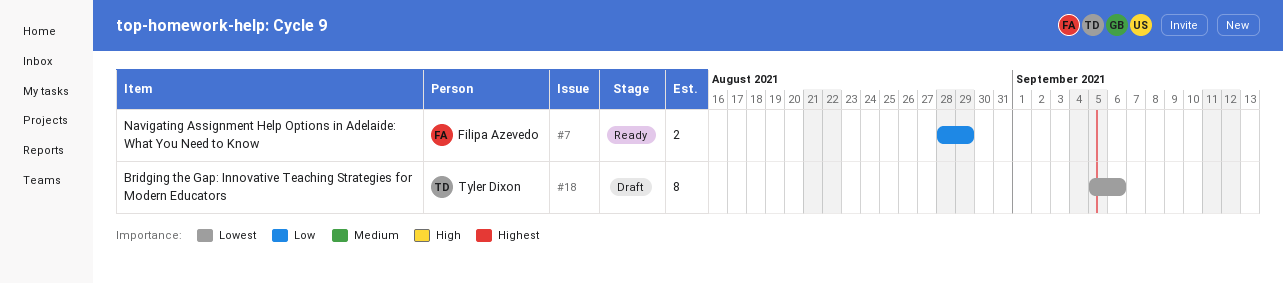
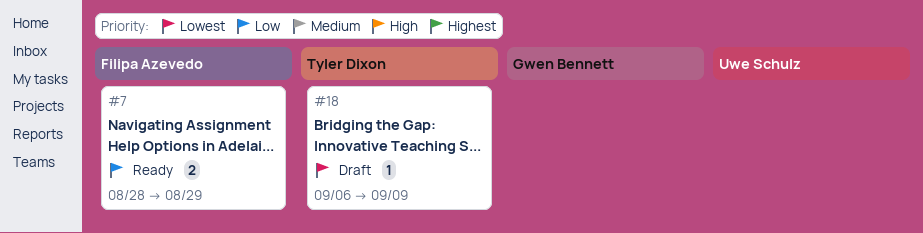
#18, estimate: 8 -> 1
#18, start: Sep 5 -> Sep 6
#18, due: Sep 6 -> Sep 9

